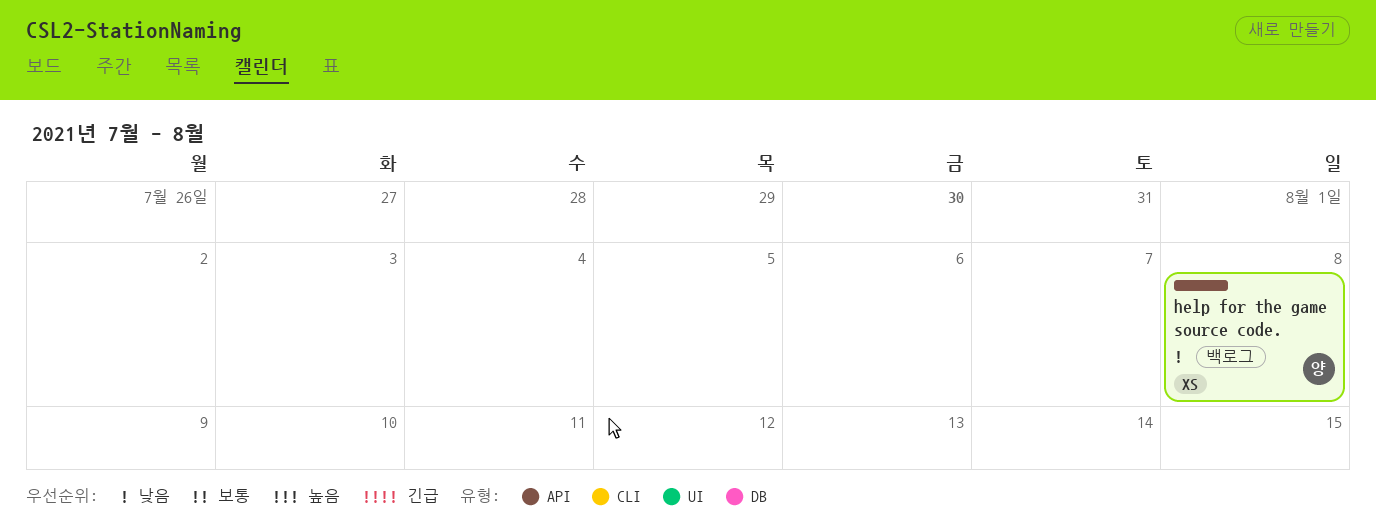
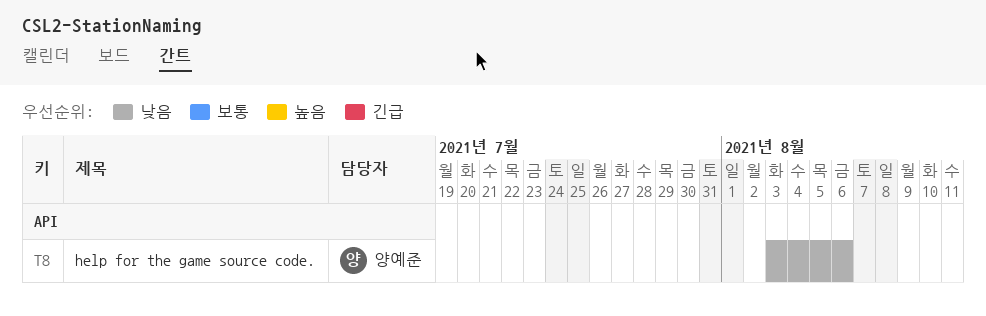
help for the game source code., due: Aug 8 -> Aug 6

